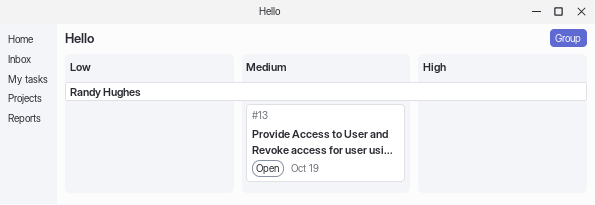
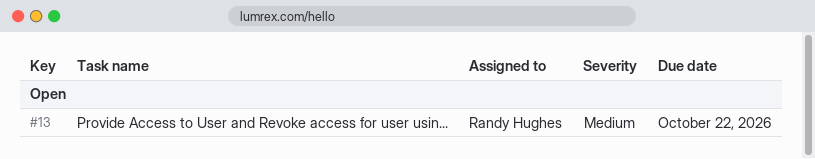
#13, due: Oct 19 -> Oct 22

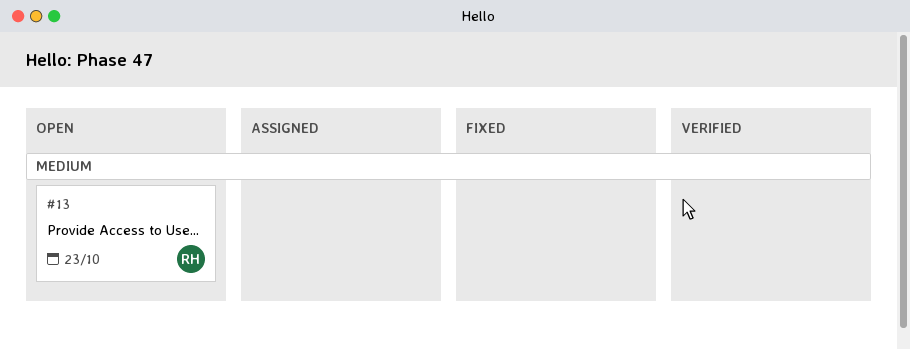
#13, due: Oct 22 -> Oct 23

